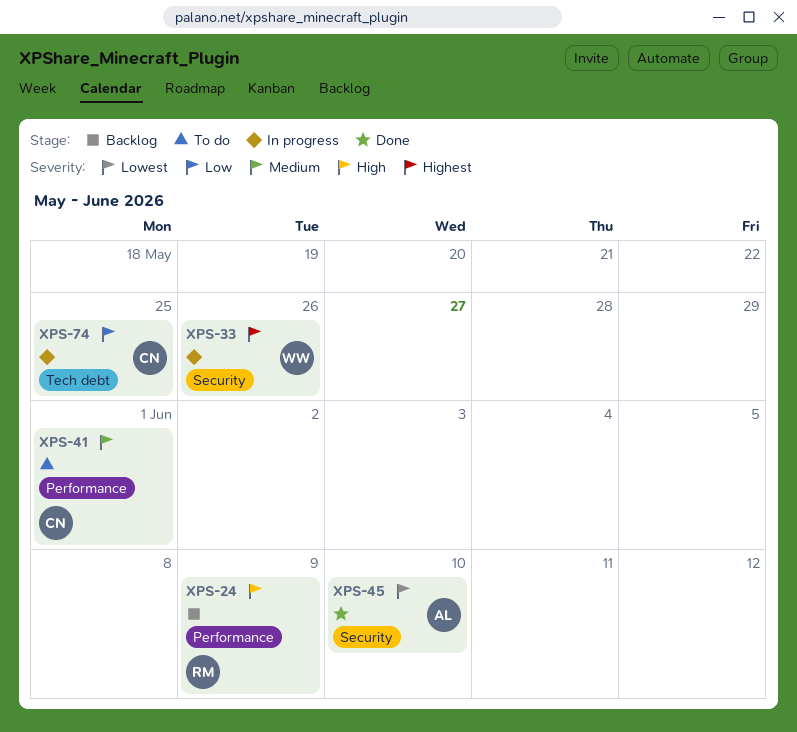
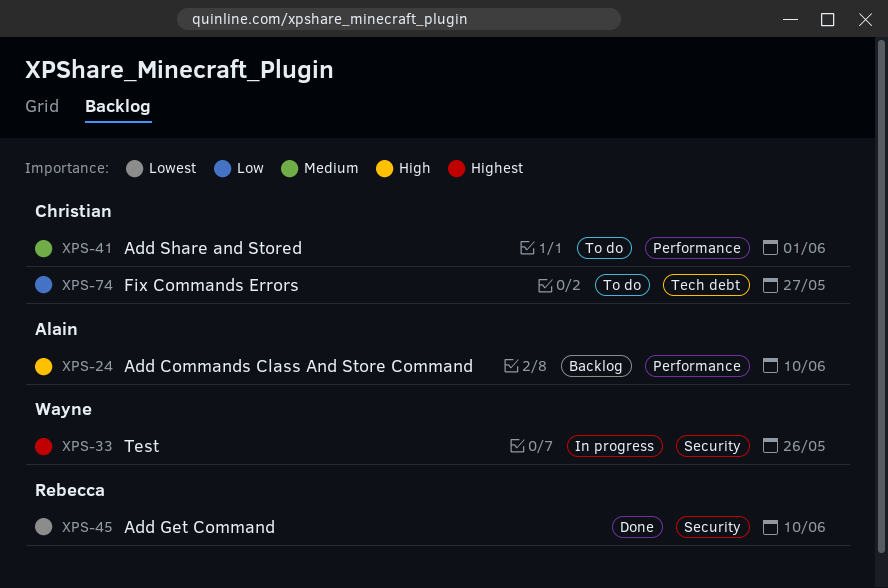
XPS-24, owner: Rebecca -> Alain
XPS-24, due: Jun 9 -> Jun 10
XPS-45, owner: Alain -> Rebecca
XPS-74, status: In progress -> To do
XPS-74, due: May 25 -> May 27

